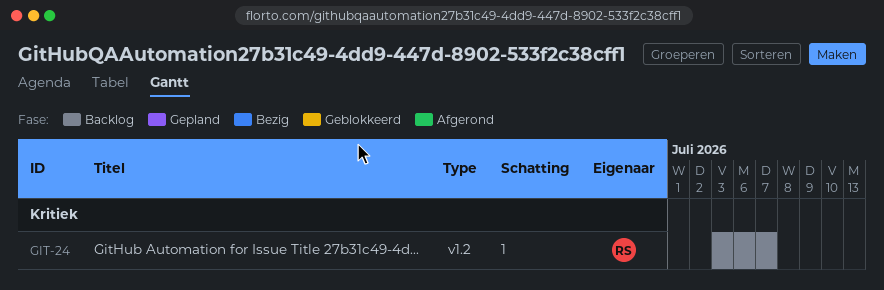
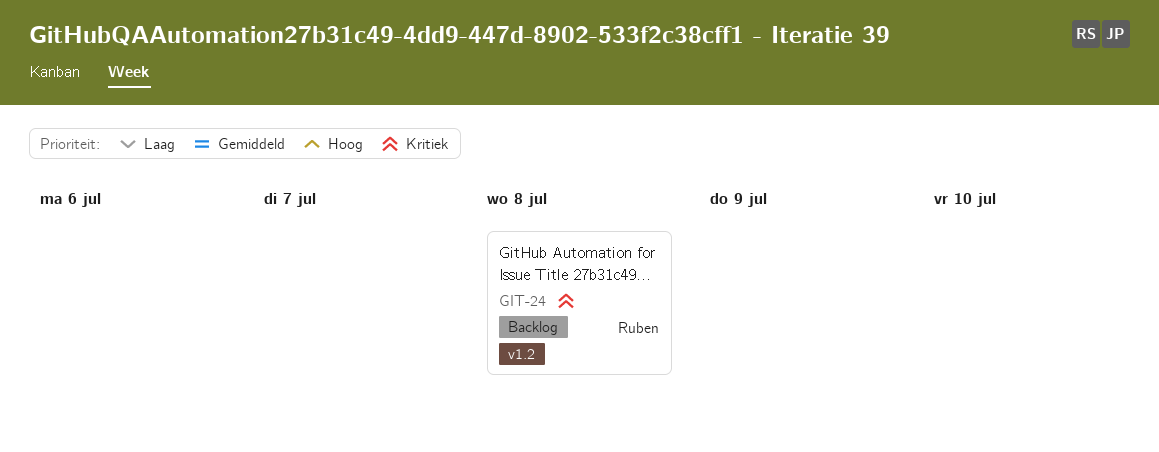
GIT-24, due: Jul 7 -> Jul 8

